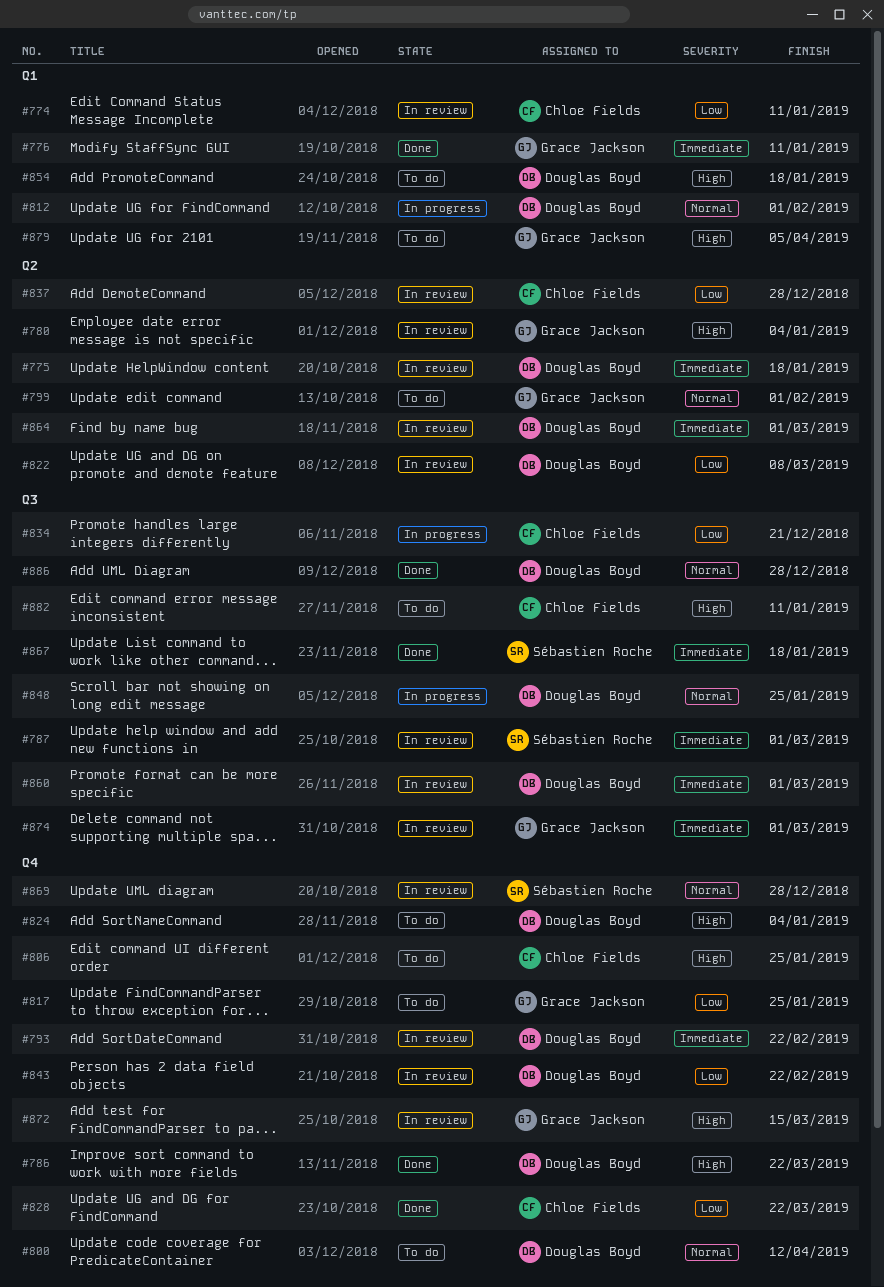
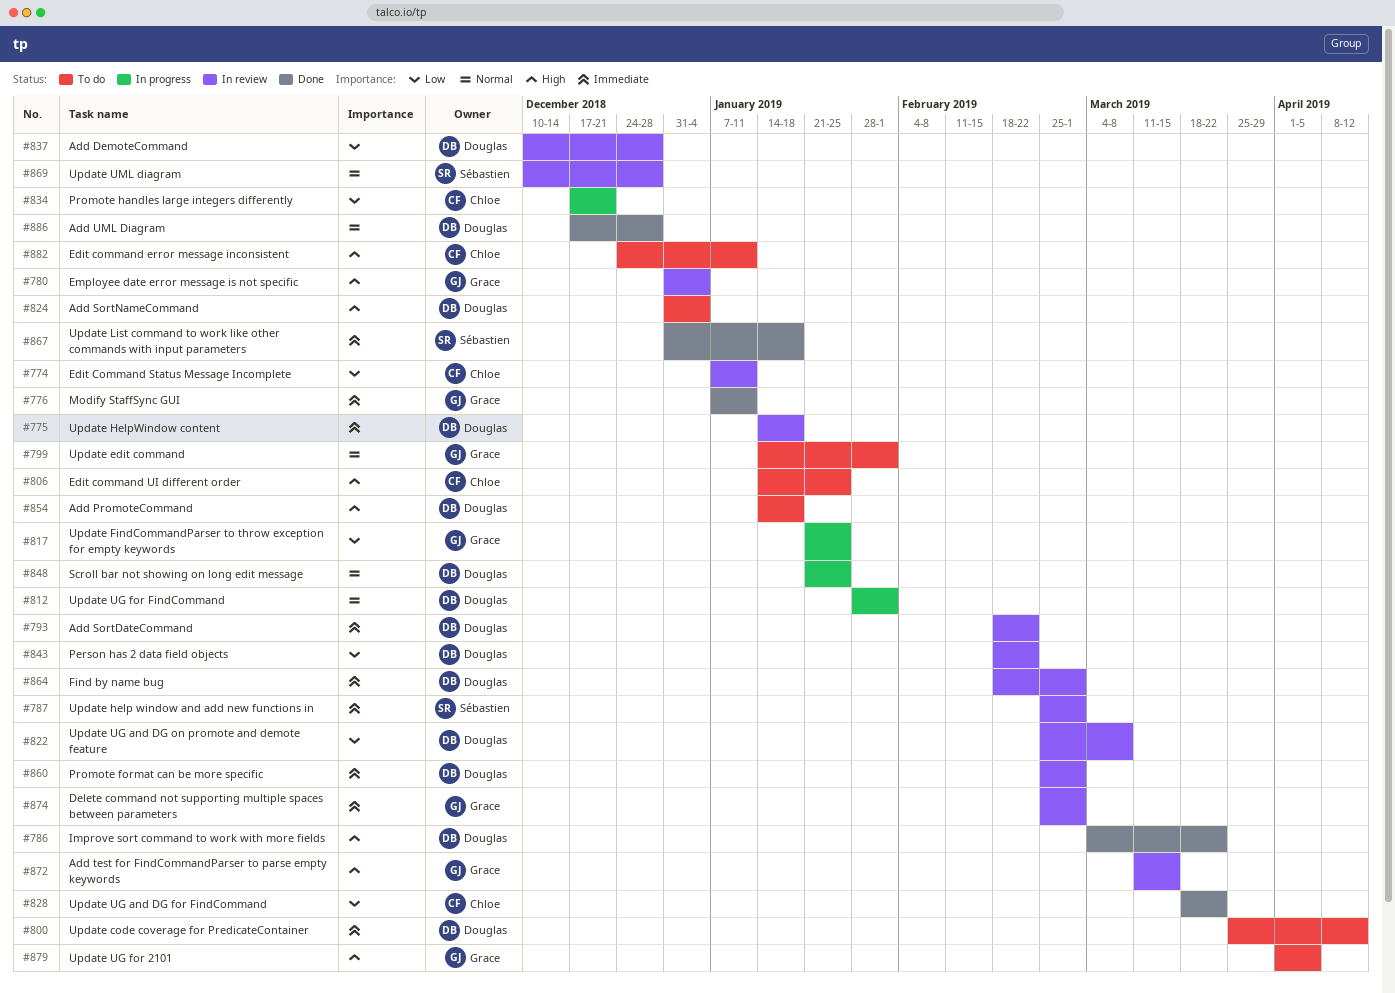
#800, priority: Normal -> Immediate
#817, status: To do -> In progress
#837, owner: Chloe Fields -> Douglas Boyd

